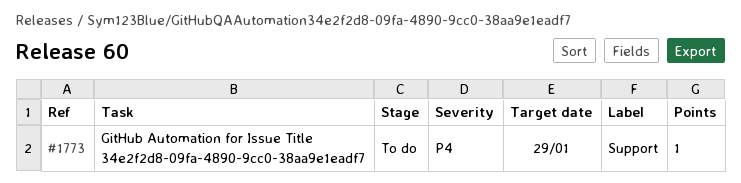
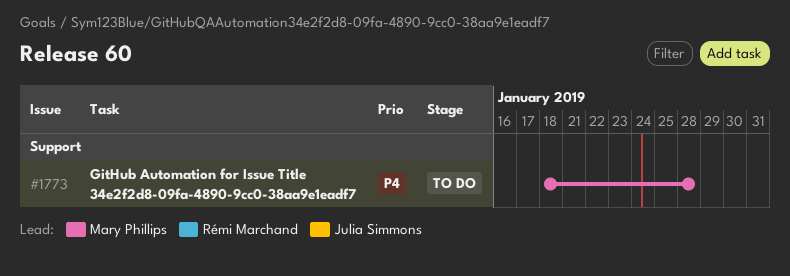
#1773, due: Jan 29 -> Jan 28

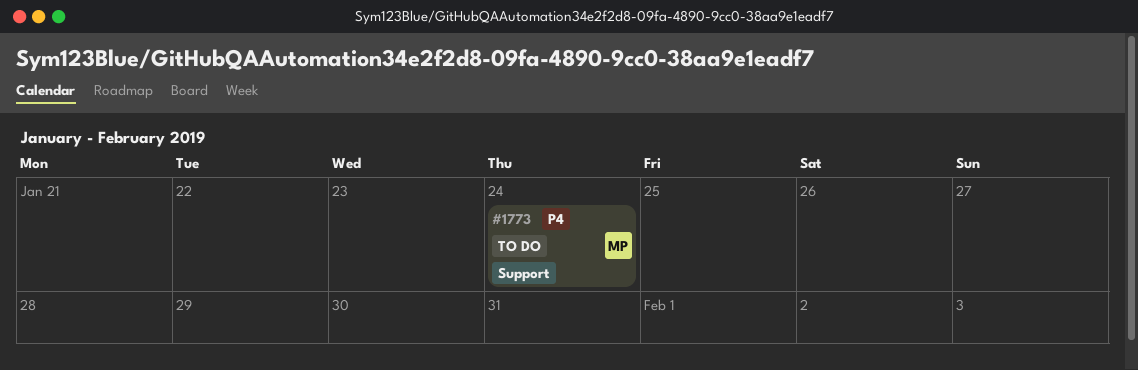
#1773, due: Jan 28 -> Jan 24

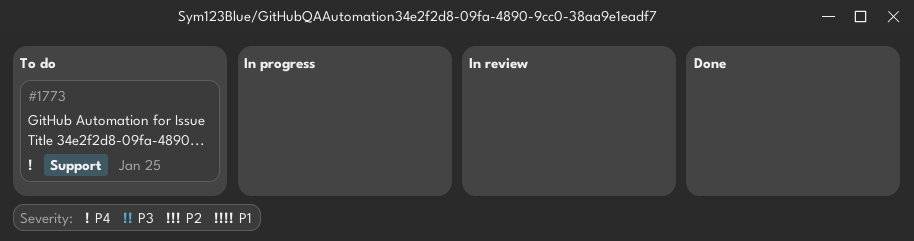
#1773, due: Jan 24 -> Jan 25

